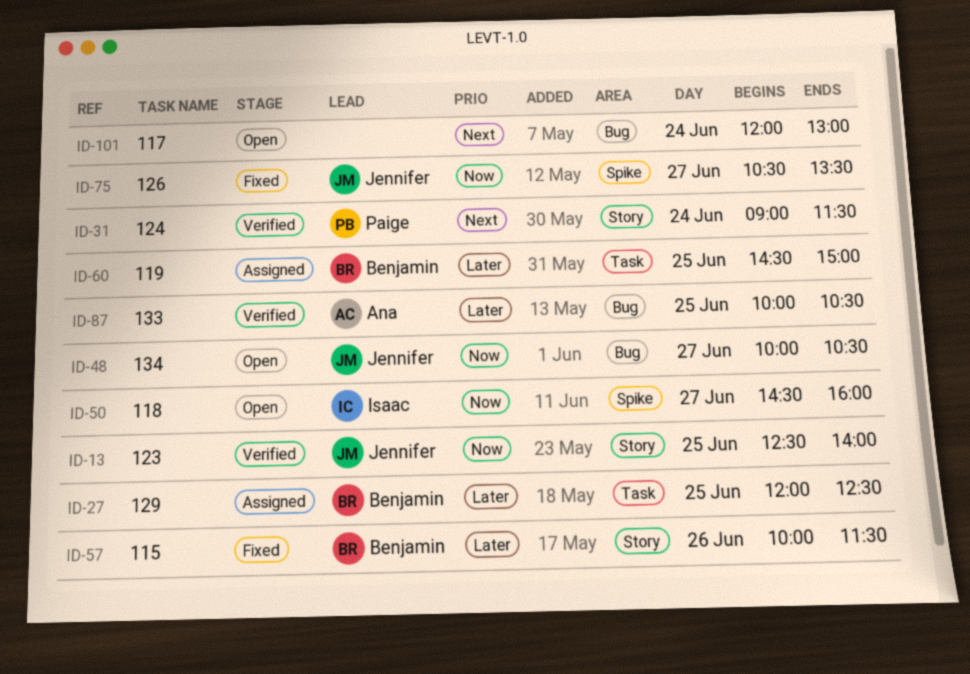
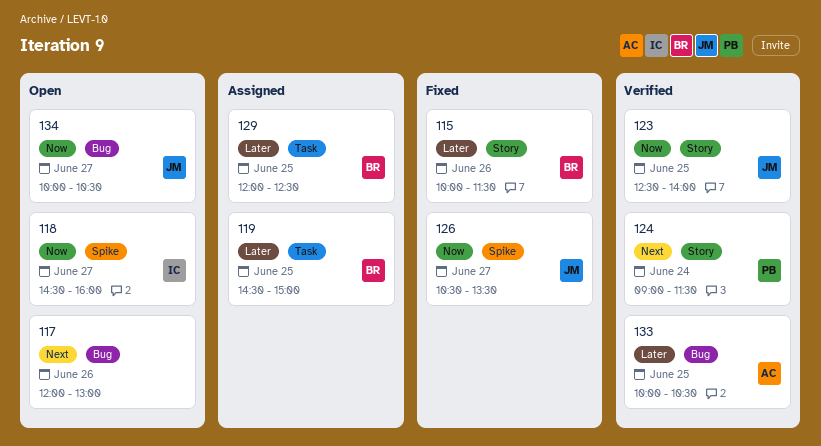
117, day: Jun 24 -> Jun 26

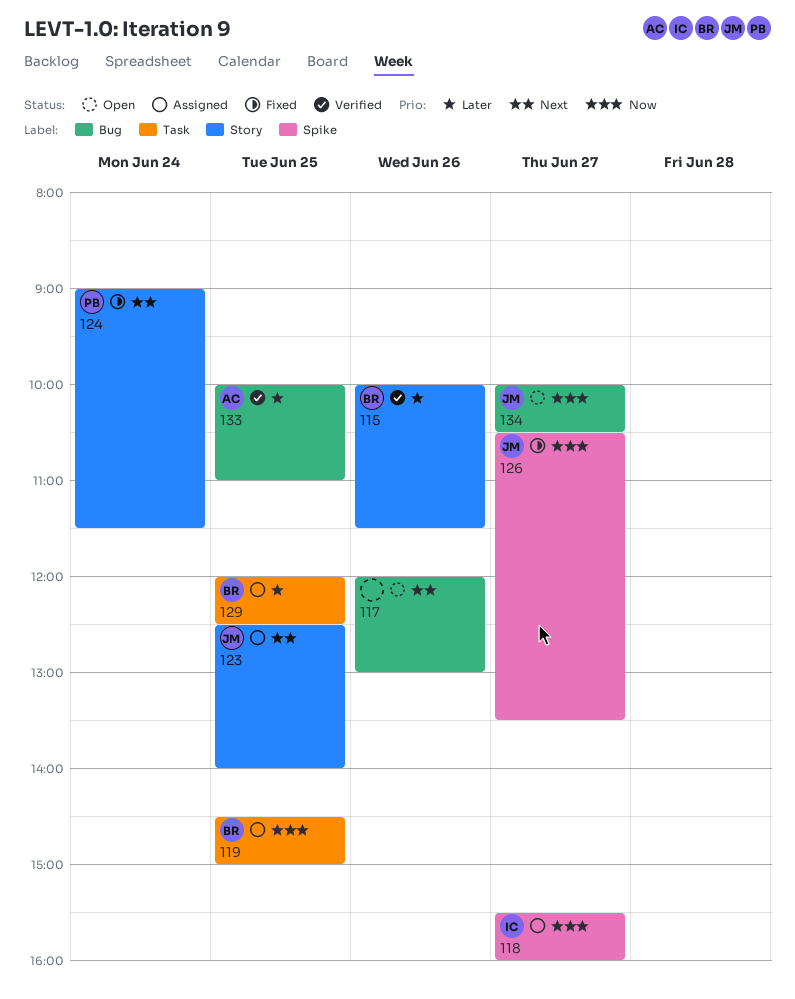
115, status: Fixed -> Verified
118, status: Open -> Assigned
118, begins: 14:30 -> 15:30
119, priority: Later -> Now
123, status: Verified -> Assigned
123, priority: Now -> Next
124, status: Verified -> Fixed
133, ends: 10:30 -> 11:00

